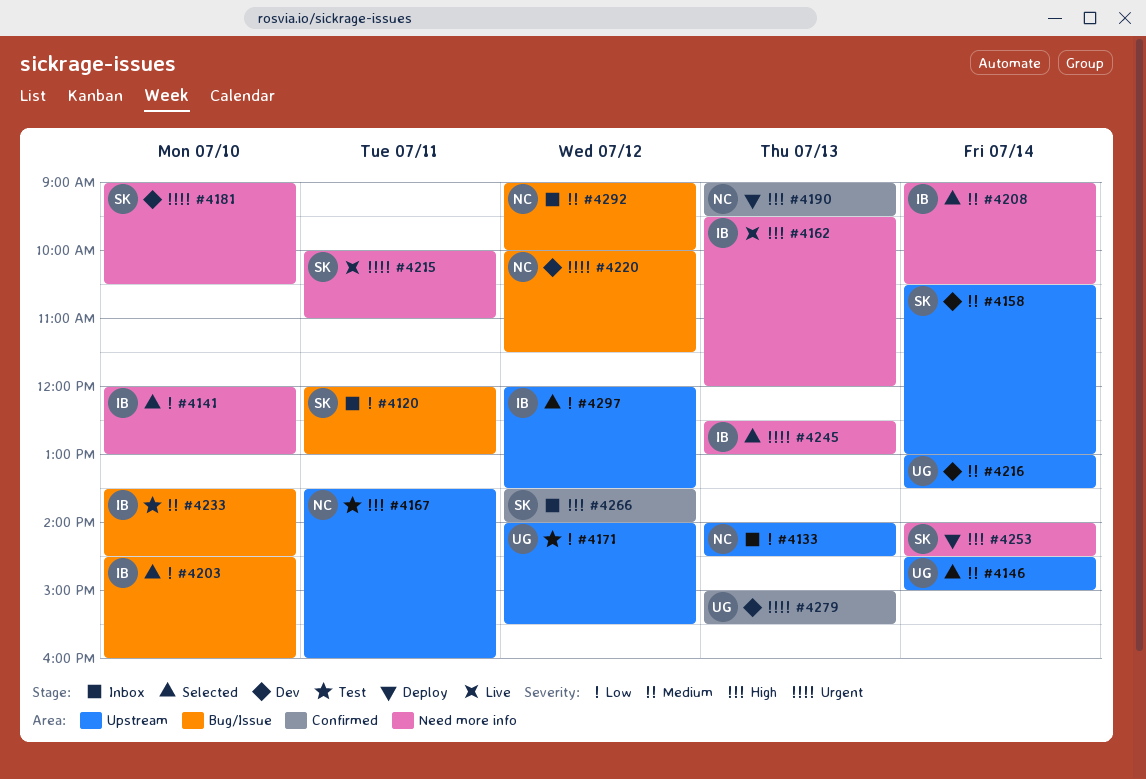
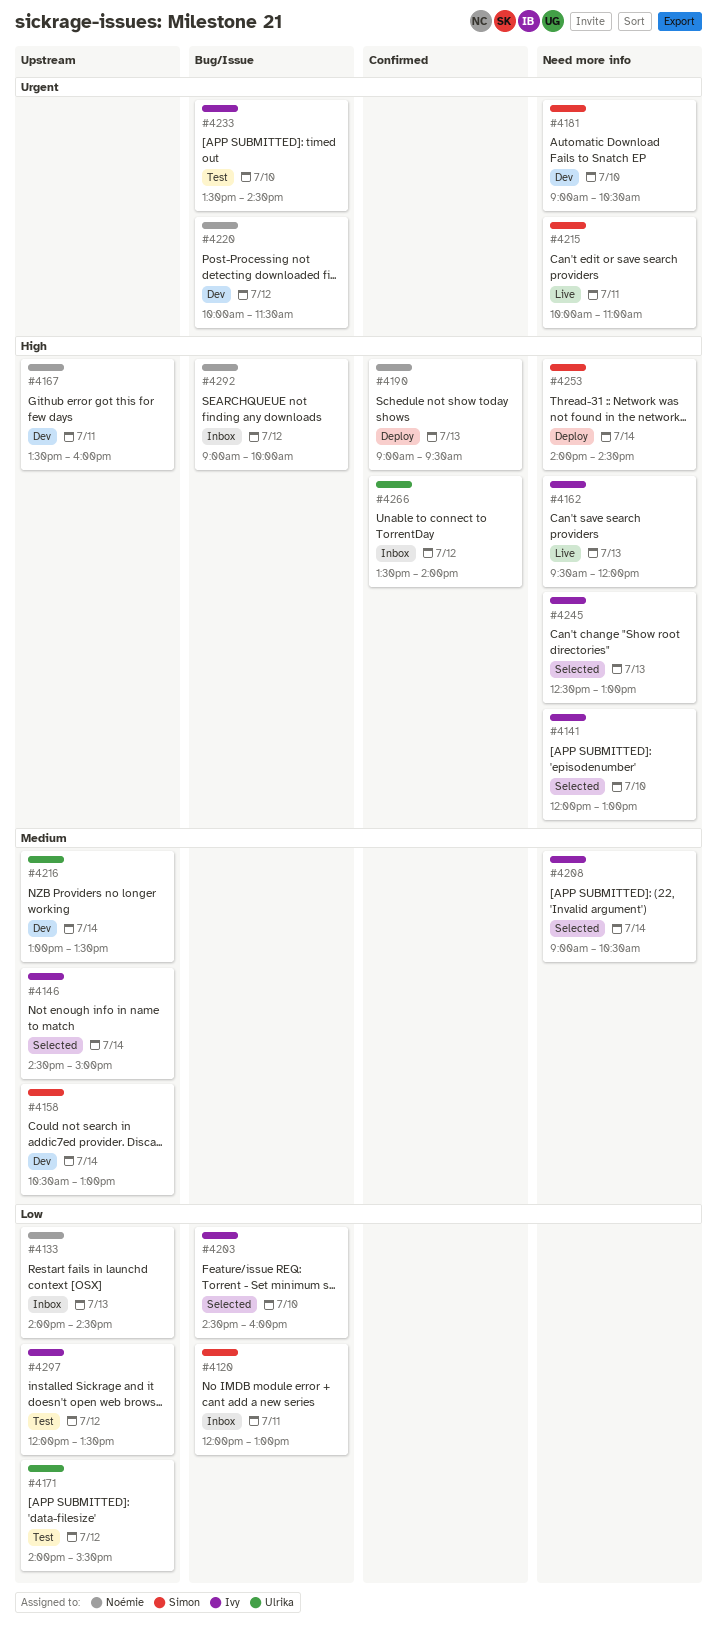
#4141, priority: Low -> High
#4146, owner: Ulrika -> Ivy
#4167, status: Test -> Dev
#4233, priority: Medium -> Urgent
#4245, priority: Urgent -> High
#4266, owner: Simon -> Ulrika
#4279: present -> none
#4292, priority: Medium -> High
#4297, status: Selected -> Test

